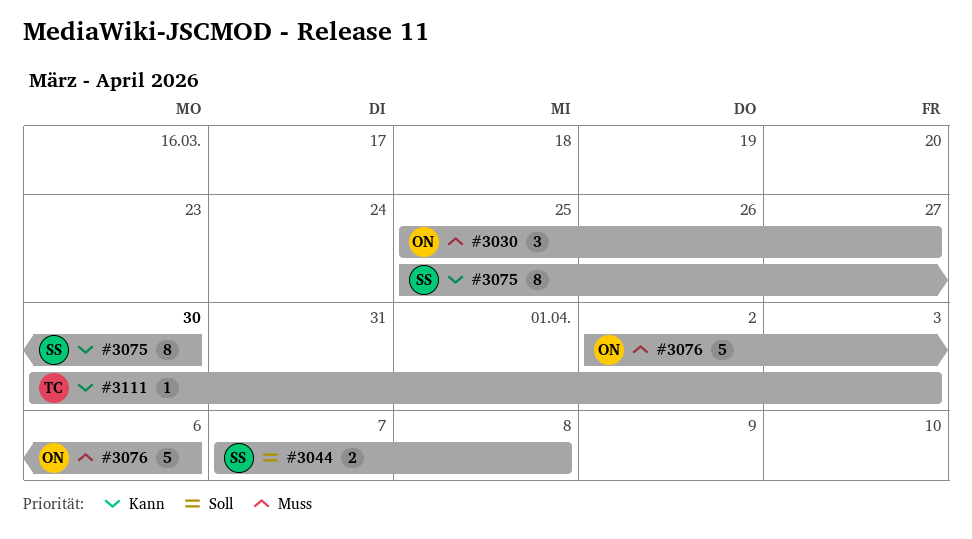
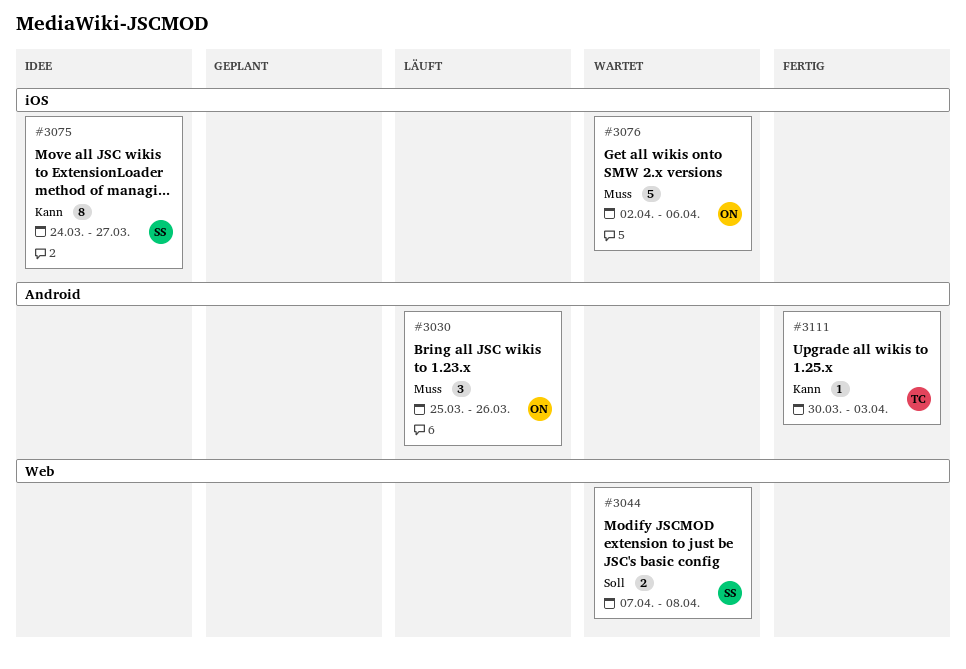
#3030, due: Mar 27 -> Mar 26
#3075, start: Mar 25 -> Mar 24
#3075, due: Mar 30 -> Mar 27

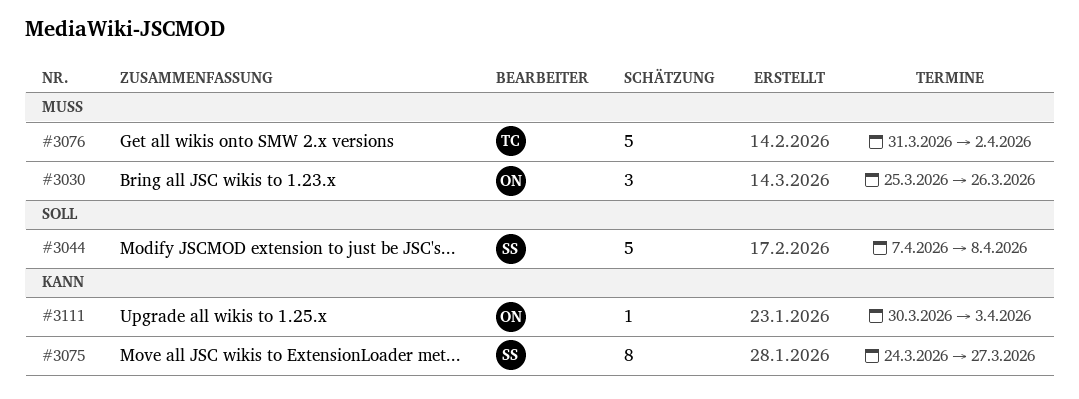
#3044, estimate: 2 -> 5
#3076, owner: ON -> TC
#3076, start: Apr 2 -> Mar 31
#3076, due: Apr 6 -> Apr 2
#3111, owner: TC -> ON

